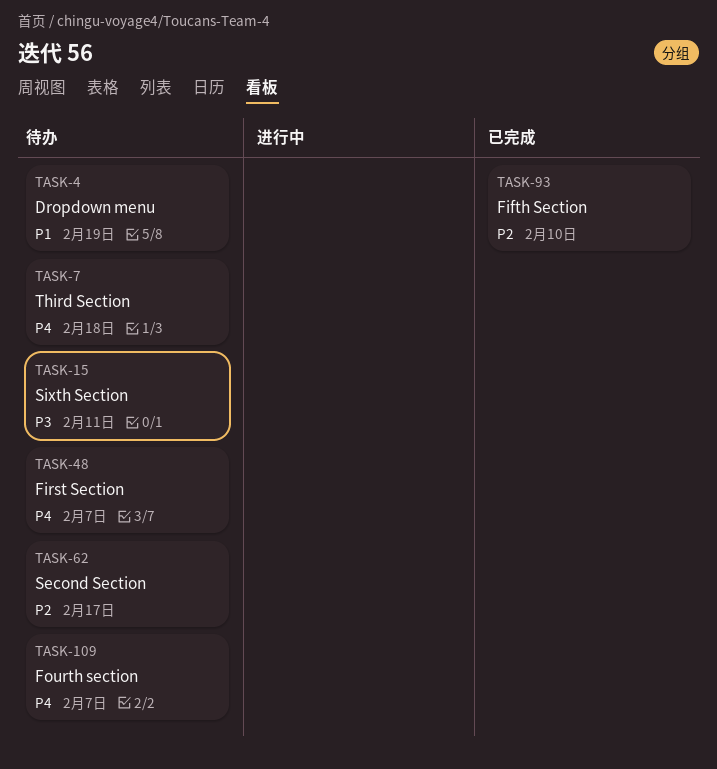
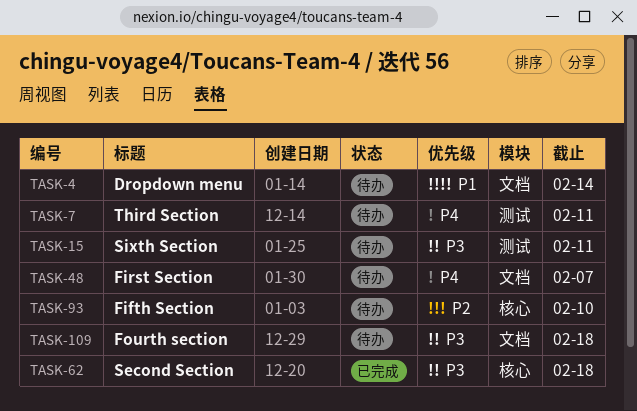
TASK-4, due: Feb 19 -> Feb 14
TASK-7, due: Feb 18 -> Feb 11
TASK-62, status: 待办 -> 已完成
TASK-62, priority: P2 -> P3
TASK-62, due: Feb 17 -> Feb 18
TASK-93, status: 已完成 -> 待办
TASK-109, priority: P4 -> P3
TASK-109, due: Feb 7 -> Feb 18

